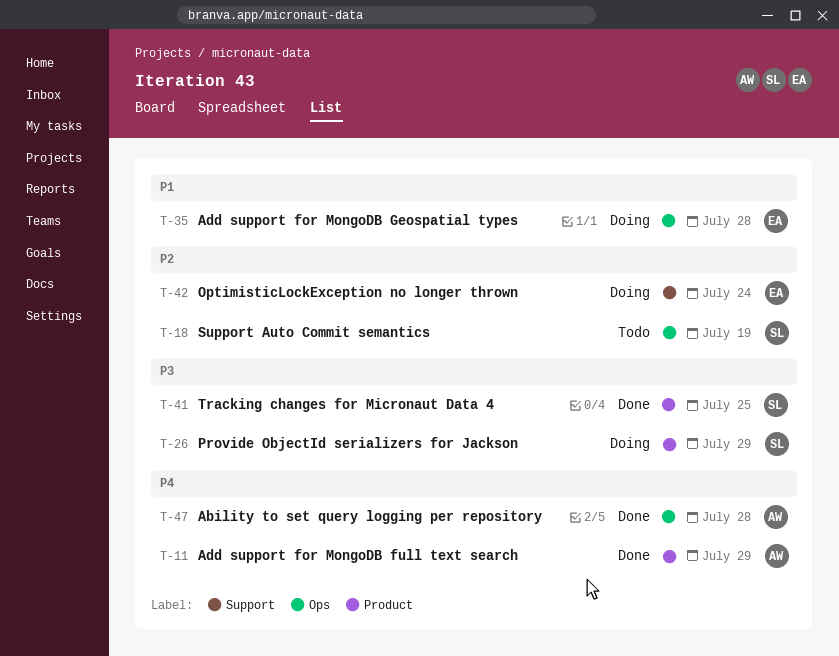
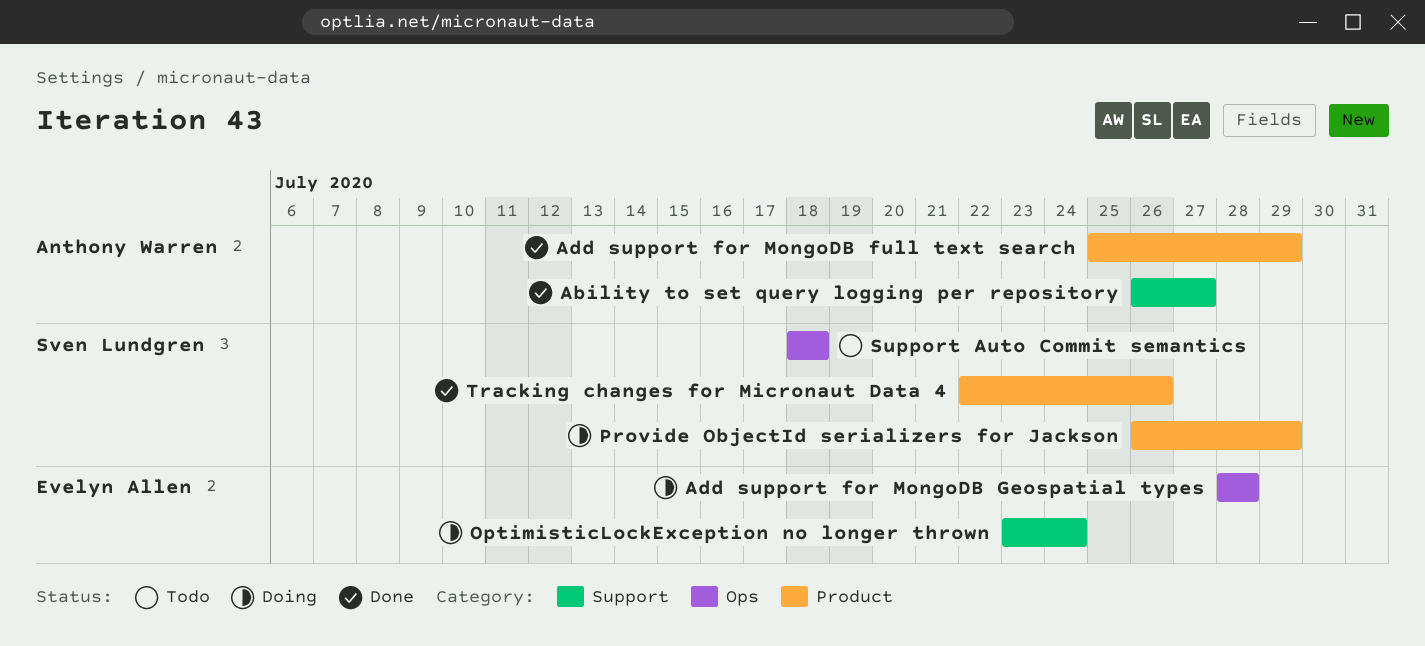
Ability to set query logging per repository, label: Ops -> Support
Ability to set query logging per repository, due: Jul 28 -> Jul 27
Support Auto Commit semantics, due: Jul 19 -> Jul 18
Tracking changes for Micronaut Data 4, due: Jul 25 -> Jul 26

